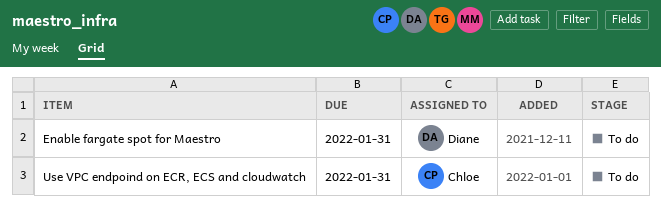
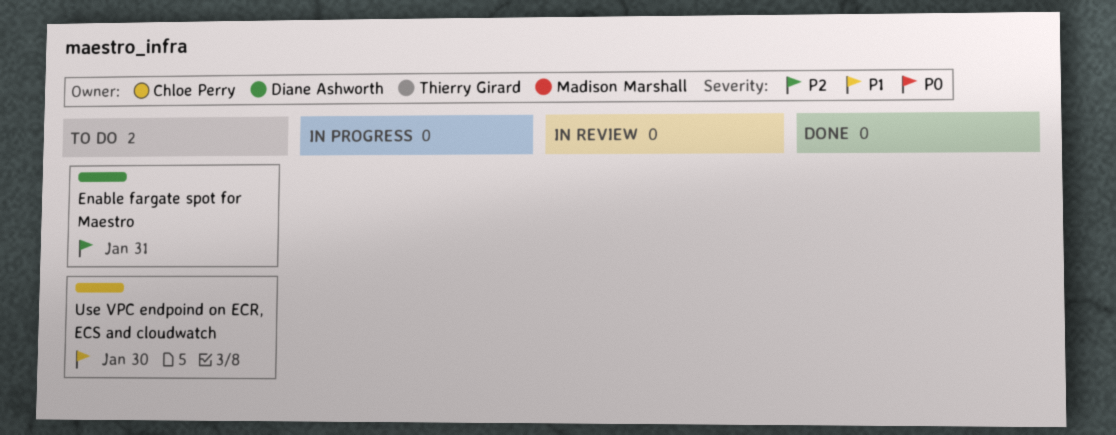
Use VPC endpoind on ECR, ECS and cloudwatch, due: Jan 31 -> Jan 30

